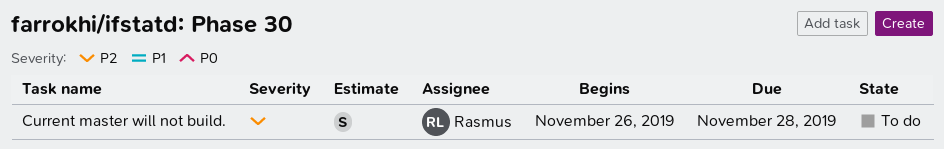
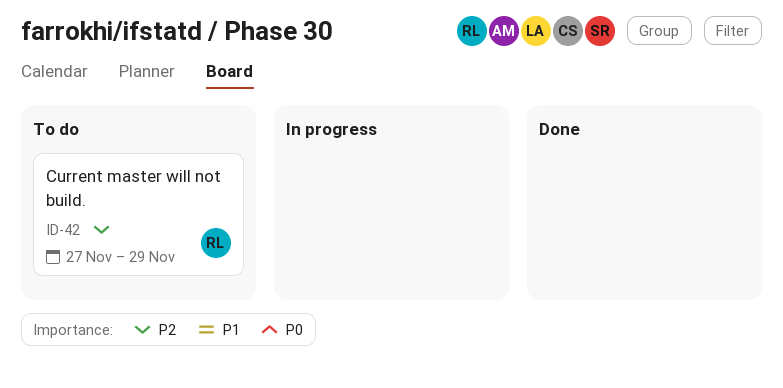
Current master will not build., start: Nov 26 -> Nov 27
Current master will not build., due: Nov 28 -> Nov 29

